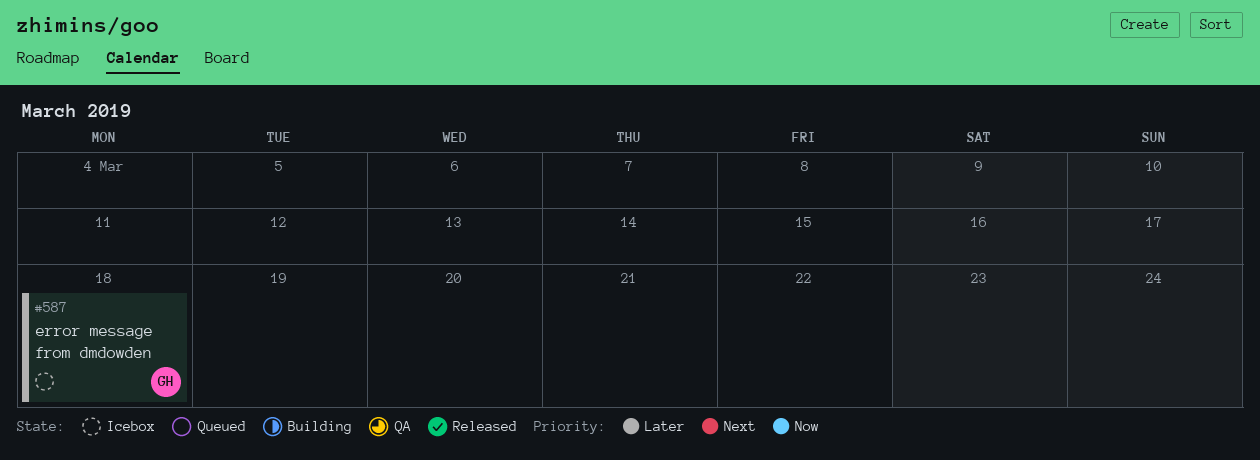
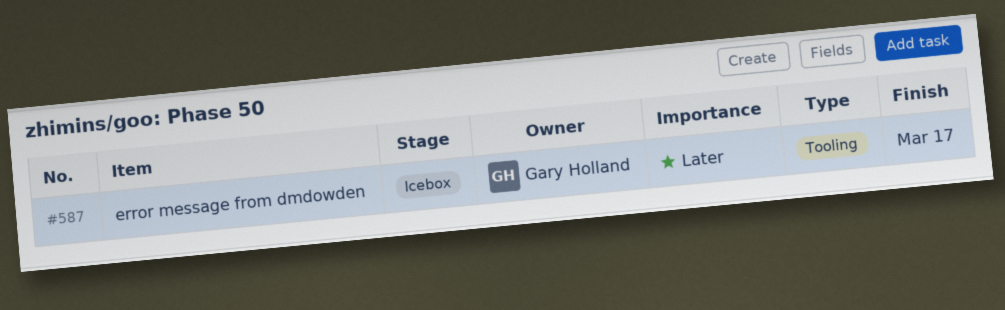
#587, due: Mar 18 -> Mar 17

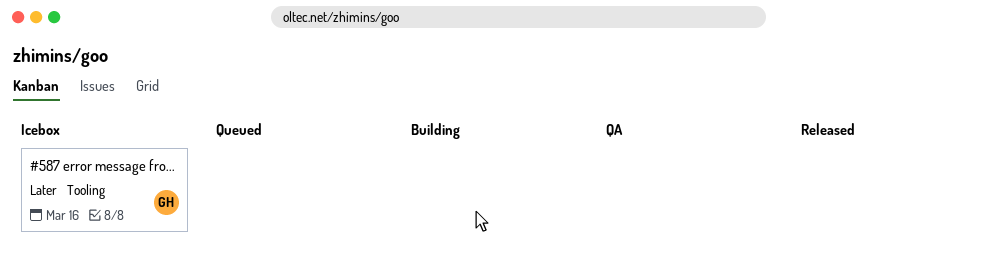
#587, due: Mar 17 -> Mar 16

